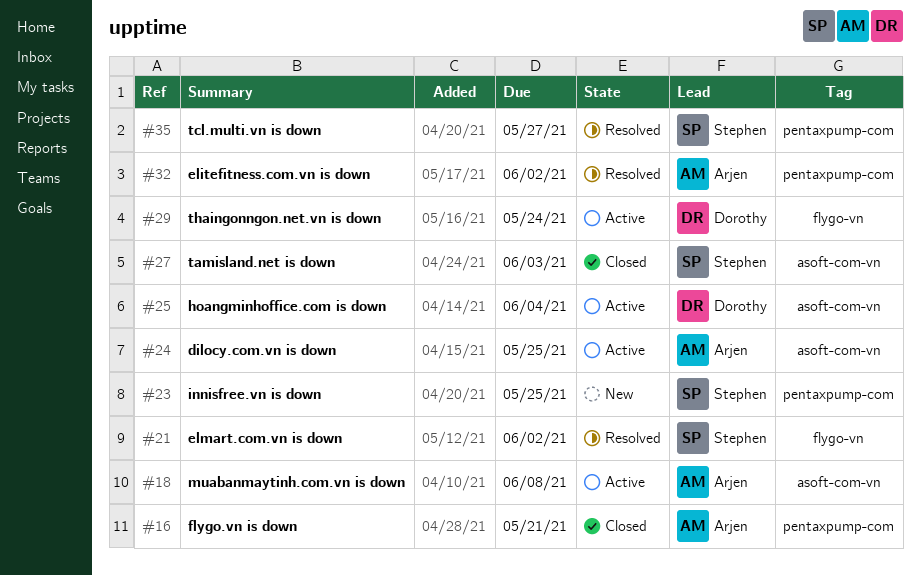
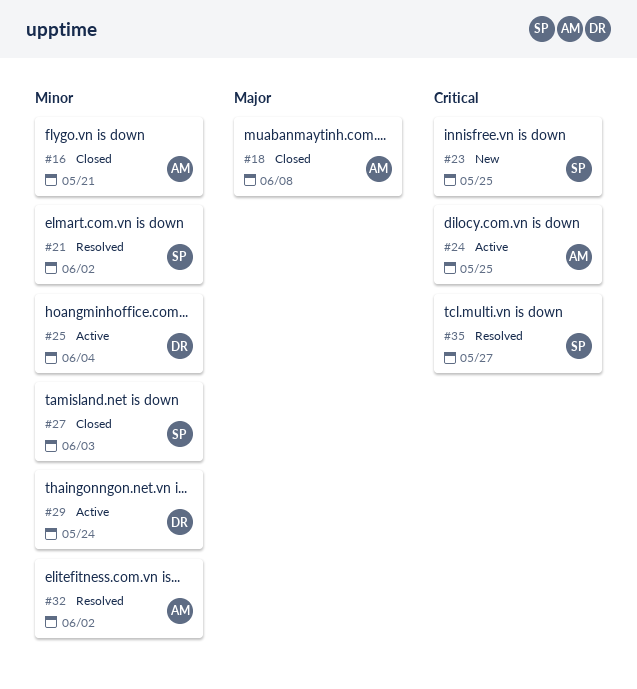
#18, status: Active -> Closed

